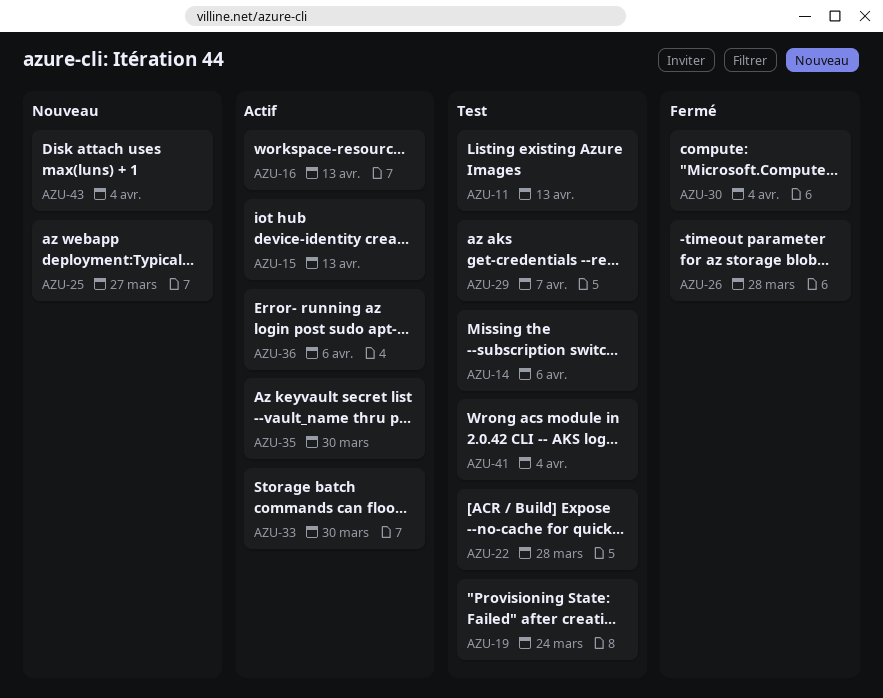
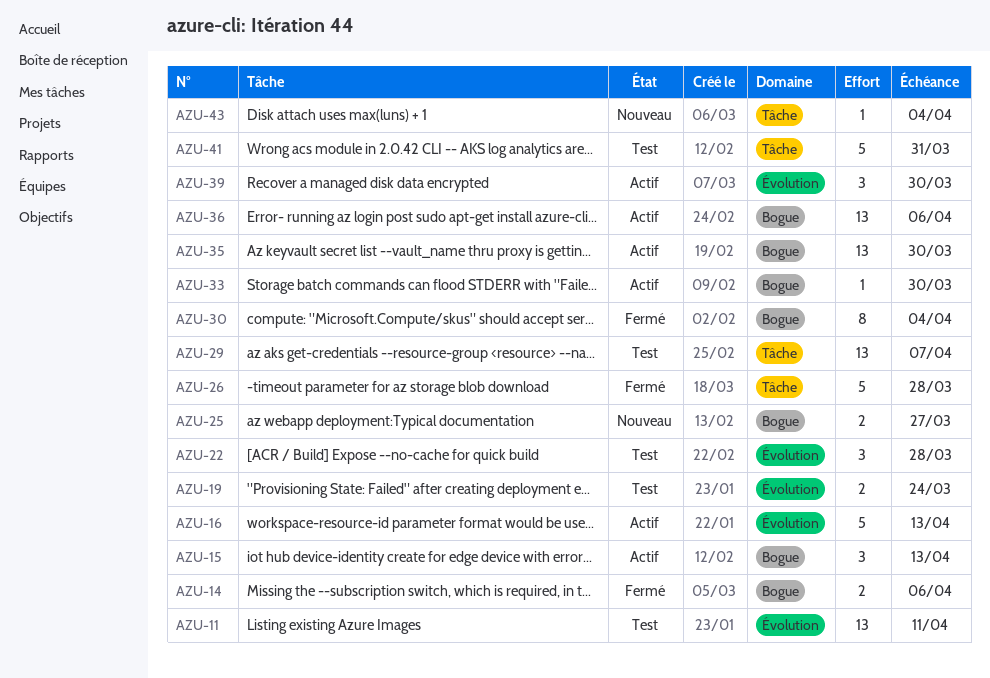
AZU-11, due: Apr 13 -> Apr 11
AZU-14, status: Test -> Fermé
AZU-39: none -> present
AZU-41, due: Apr 4 -> Mar 31

